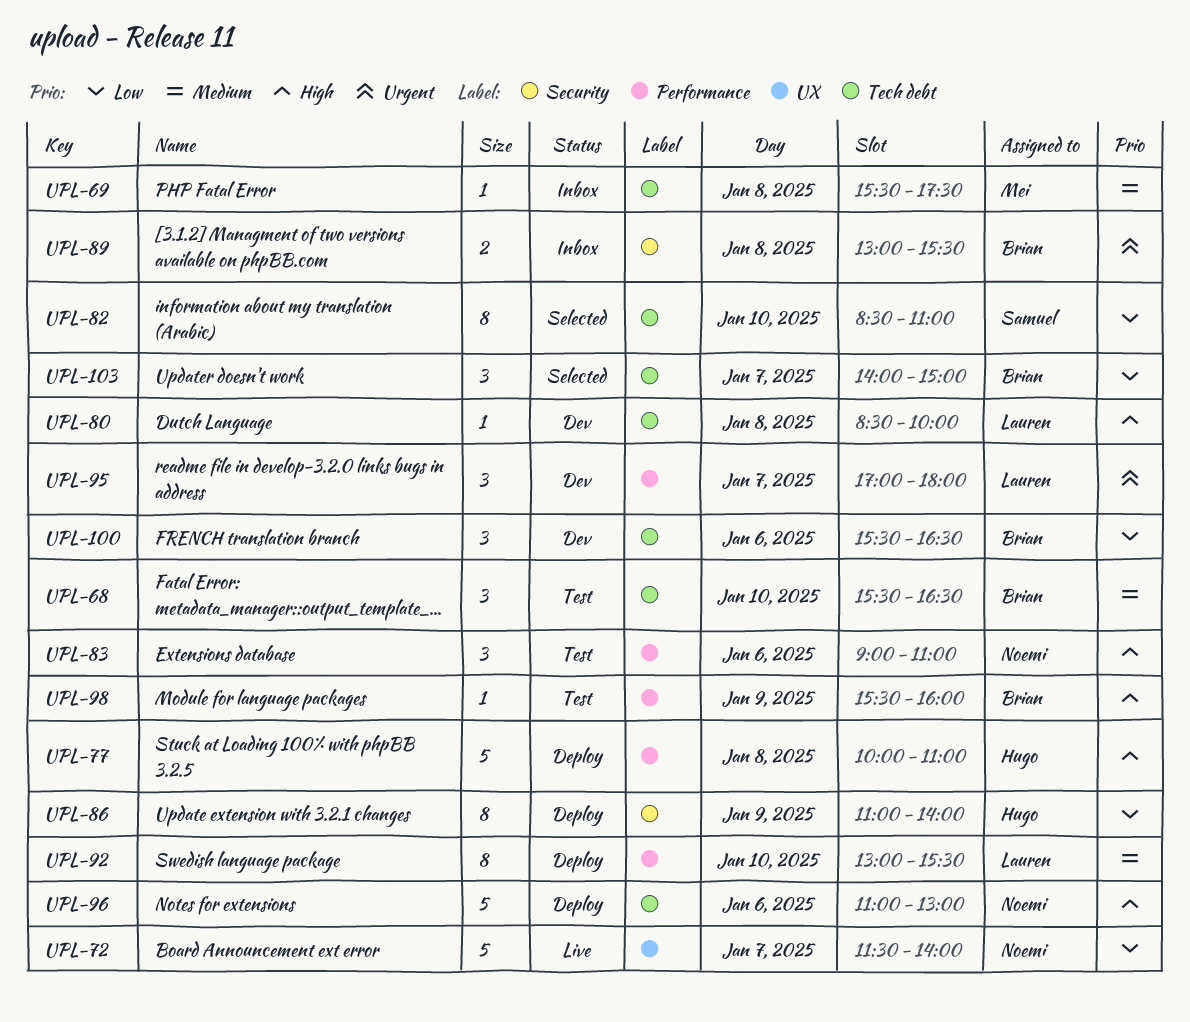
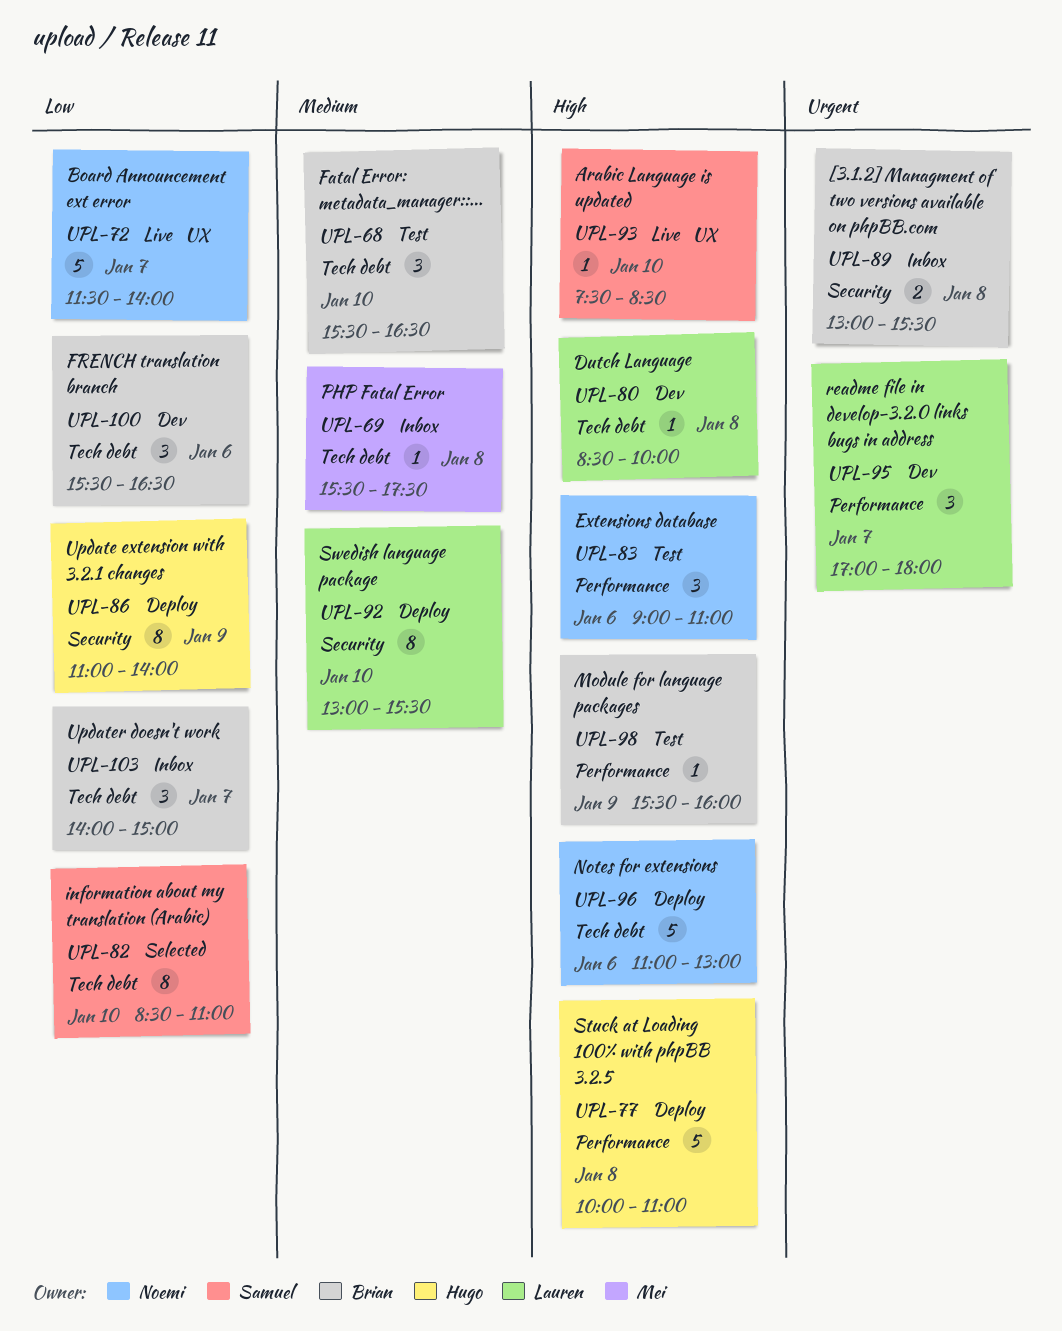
UPL-92, label: Performance -> Security
UPL-93: none -> present
UPL-103, status: Selected -> Inbox

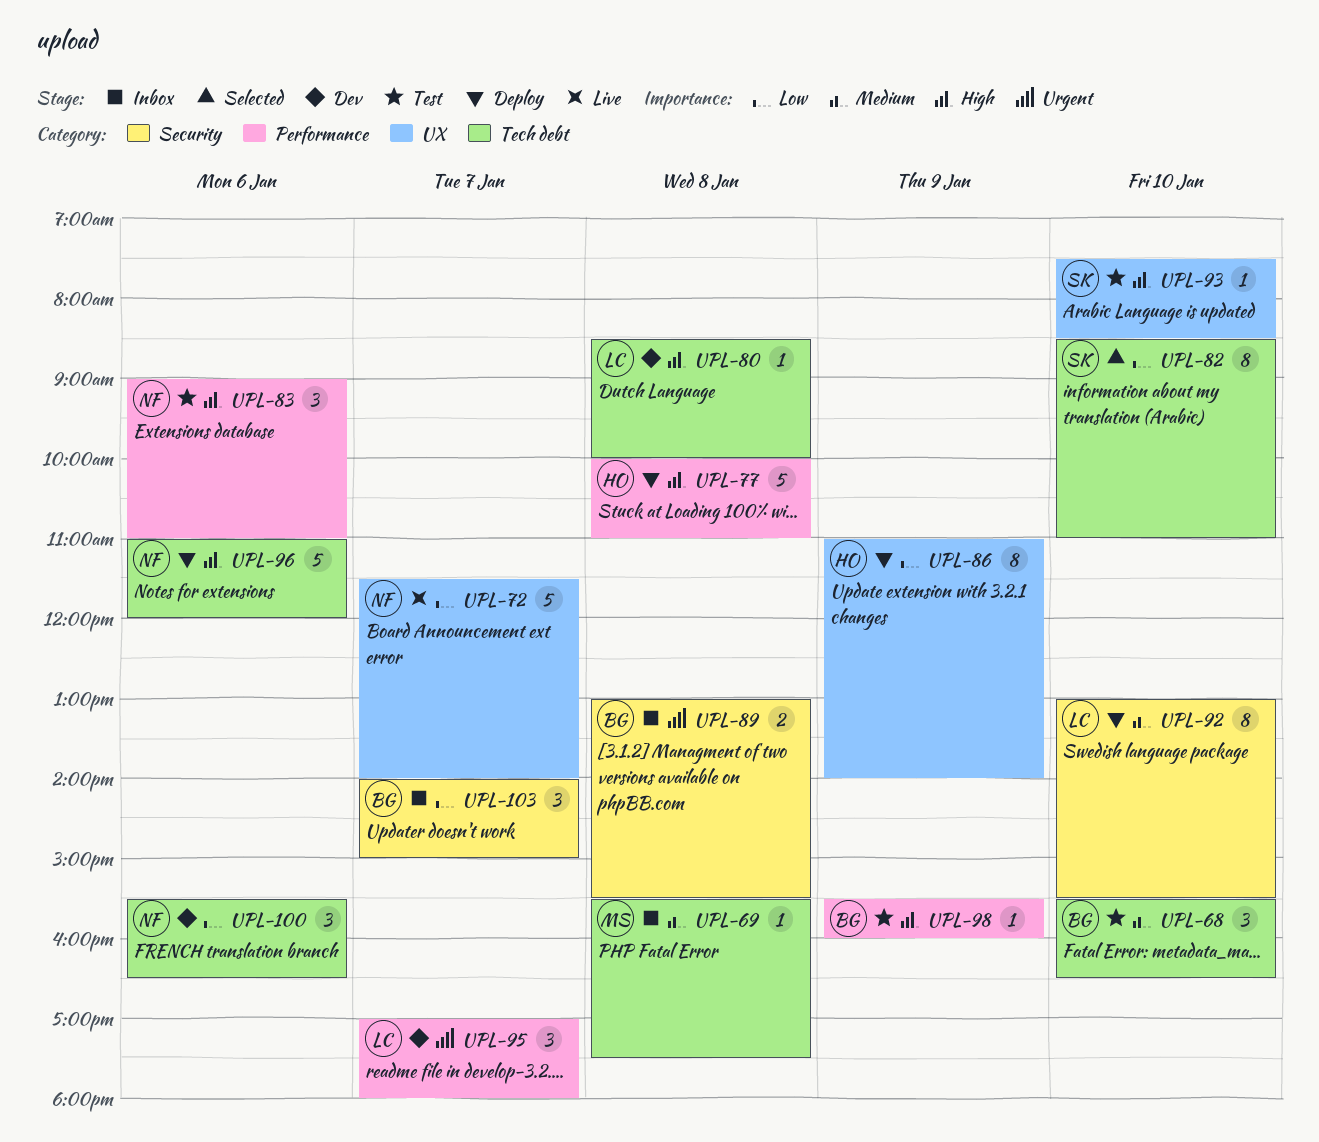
UPL-86, label: Security -> UX
UPL-93, status: Live -> Test
UPL-96, ends: 13:00 -> 12:00
UPL-100, owner: Brian -> Noemi
UPL-103, label: Tech debt -> Security

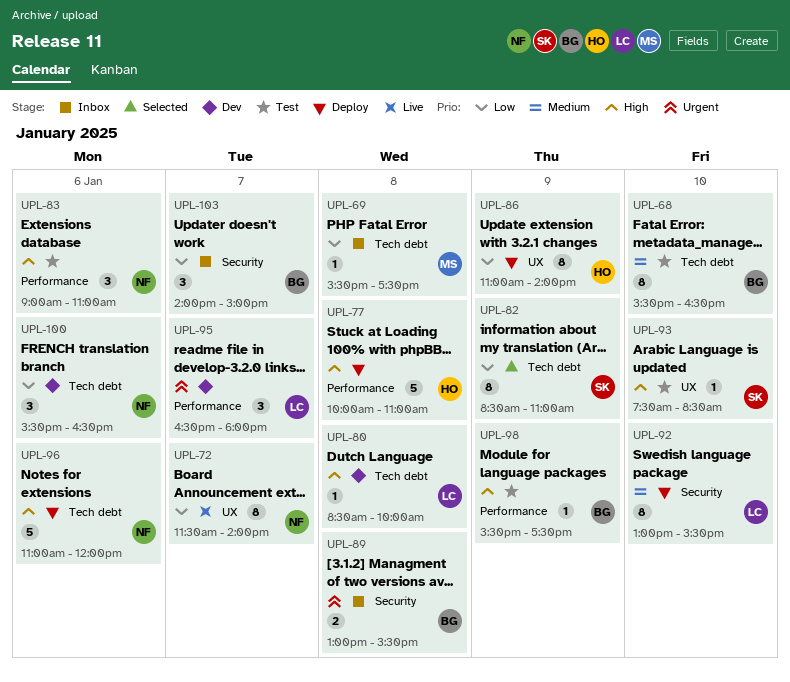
UPL-68, estimate: 3 -> 8
UPL-69, priority: Medium -> Low
UPL-72, estimate: 5 -> 8
UPL-82, day: Jan 10 -> Jan 9
UPL-95, begins: 17:00 -> 16:30
UPL-98, ends: 16:00 -> 17:30

